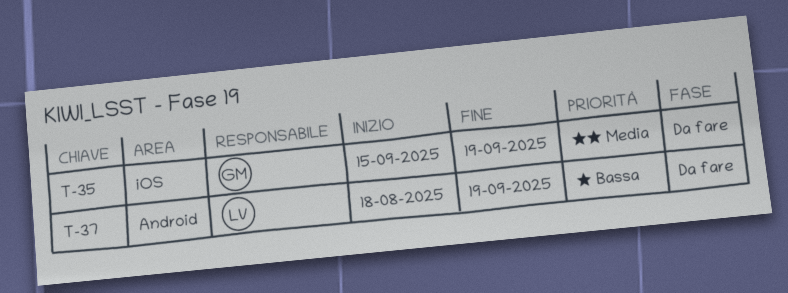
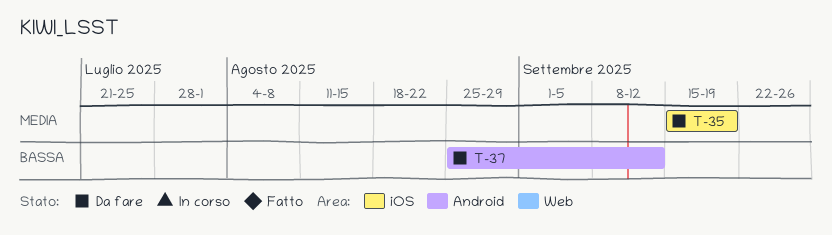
T-37, start: Aug 18 -> Aug 25
T-37, due: Sep 19 -> Sep 12

